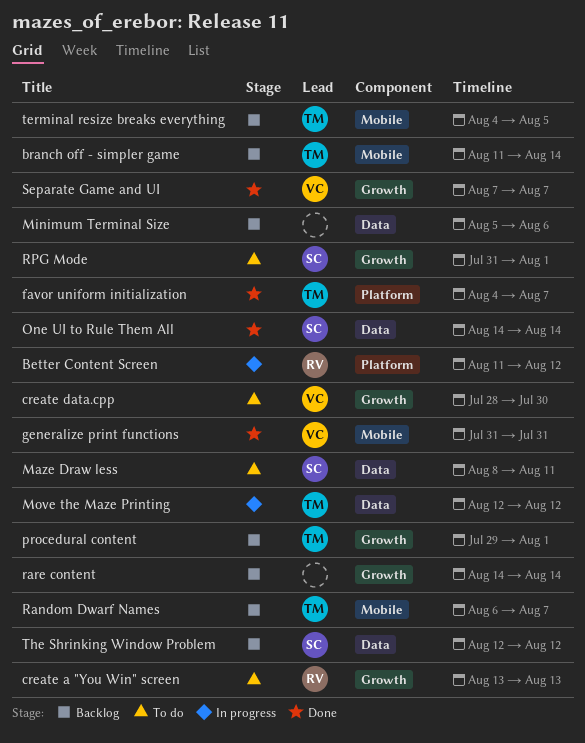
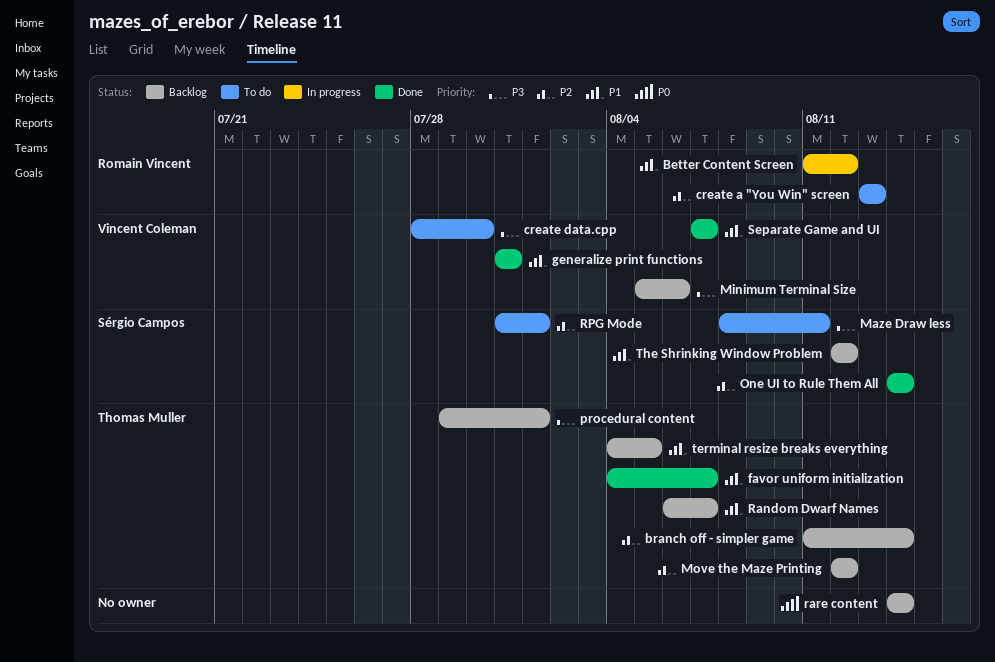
Minimum Terminal Size, owner: none -> Vincent Coleman
Move the Maze Printing, status: In progress -> Backlog

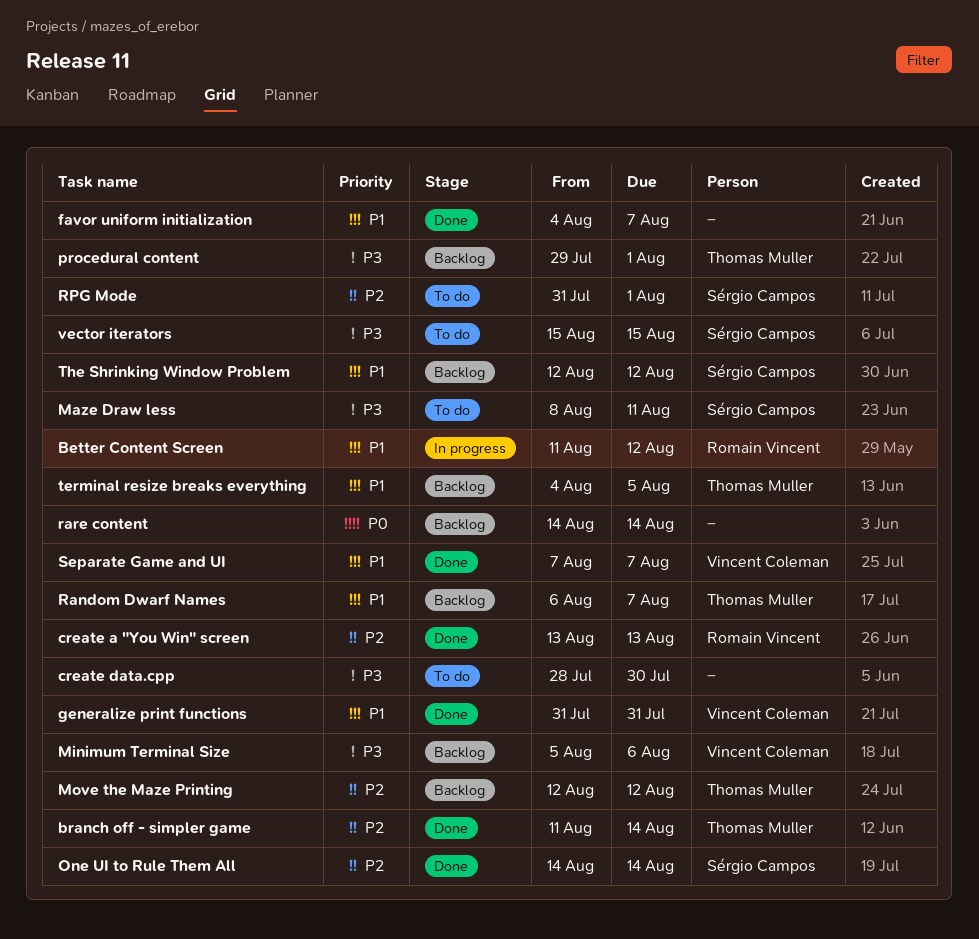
branch off - simpler game, status: Backlog -> Done
create a "You Win" screen, status: To do -> Done
create data.cpp, owner: Vincent Coleman -> none
favor uniform initialization, owner: Thomas Muller -> none
vector iterators: none -> present

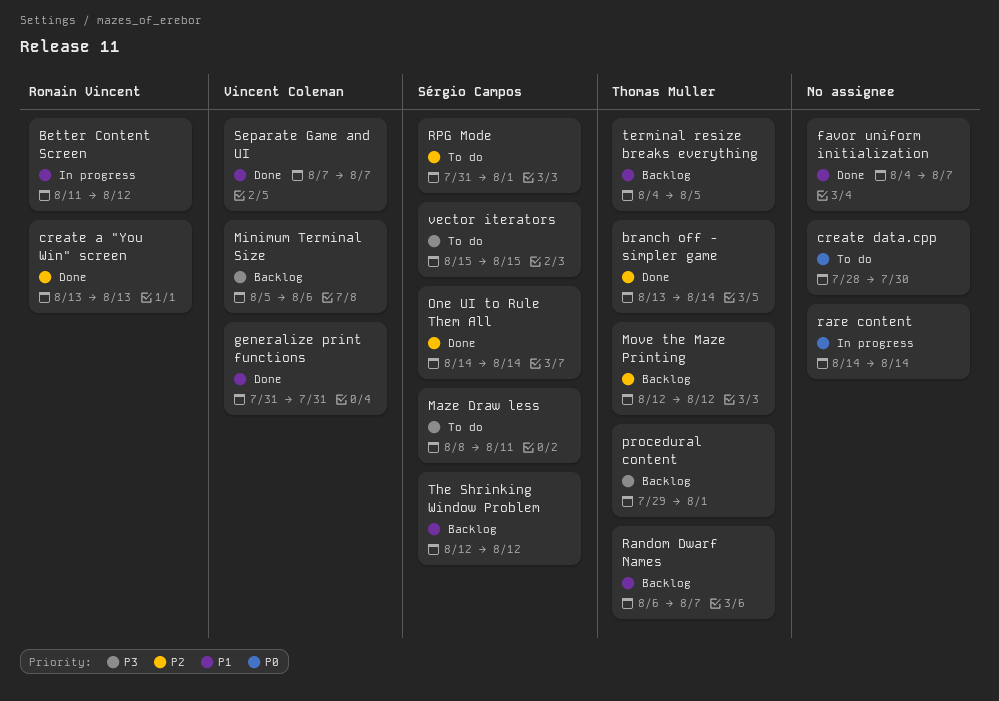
branch off - simpler game, start: Aug 11 -> Aug 13
create data.cpp, priority: P3 -> P0
rare content, status: Backlog -> In progress

